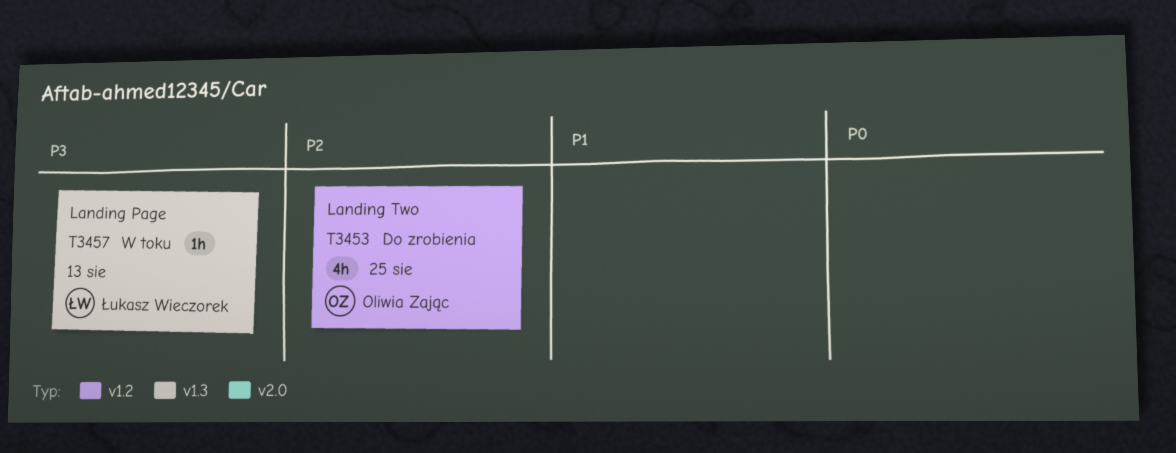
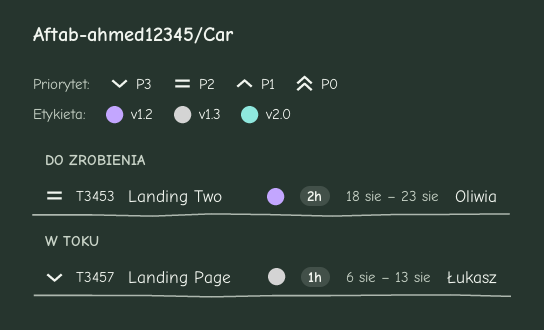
T3453, estimate: 4h -> 2h
T3453, due: Aug 25 -> Aug 23

